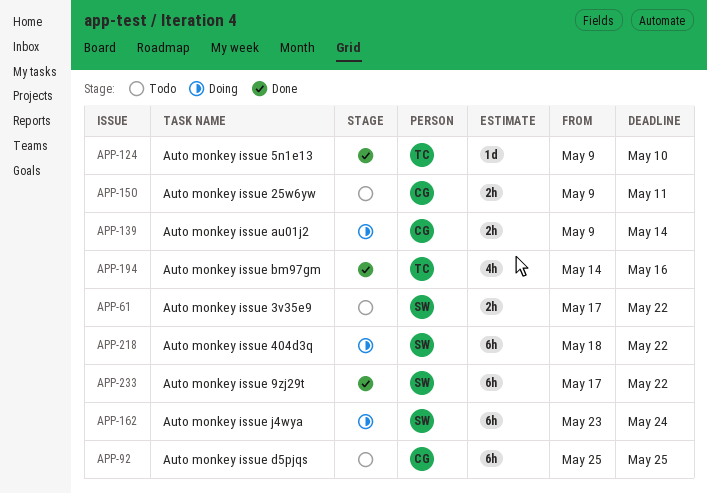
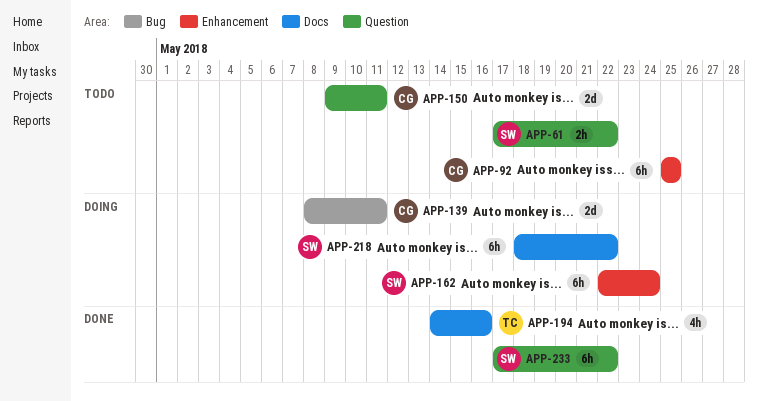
APP-124: present -> none
APP-139, estimate: 2h -> 2d
APP-139, start: May 9 -> May 8
APP-139, due: May 14 -> May 11
APP-150, estimate: 2h -> 2d
APP-162, start: May 23 -> May 22

